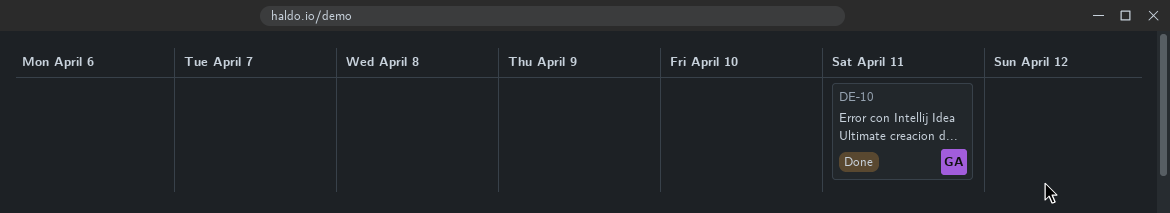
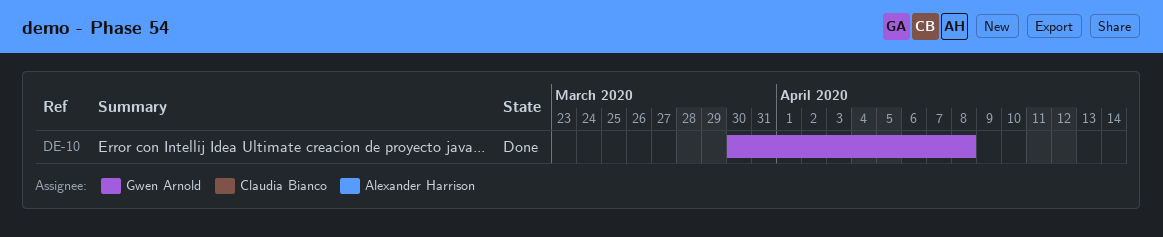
DE-10, due: Apr 11 -> Apr 8

